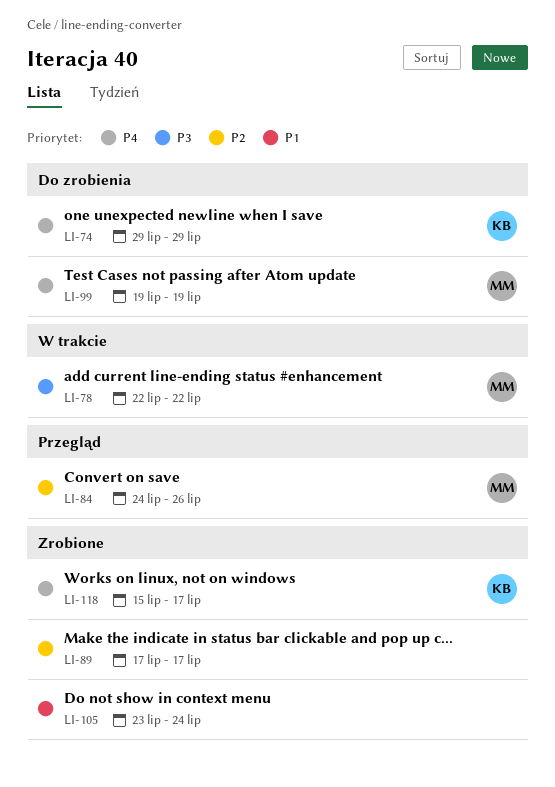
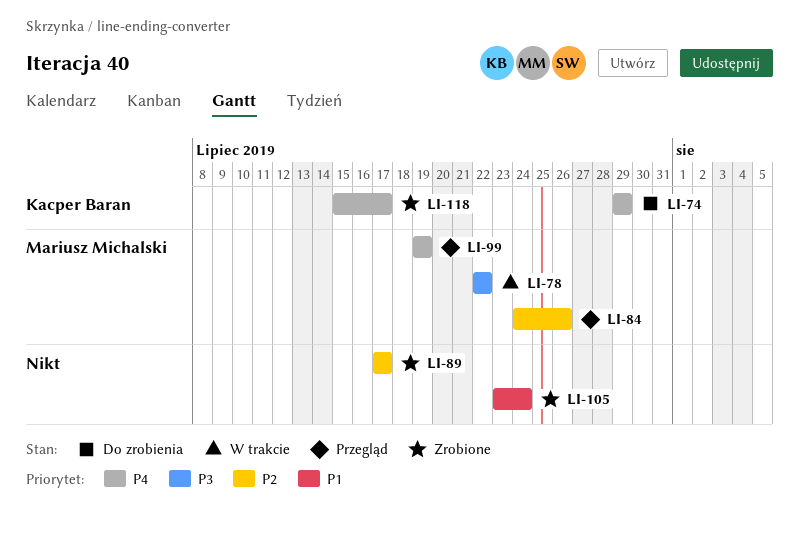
LI-99, status: Do zrobienia -> Przegląd

